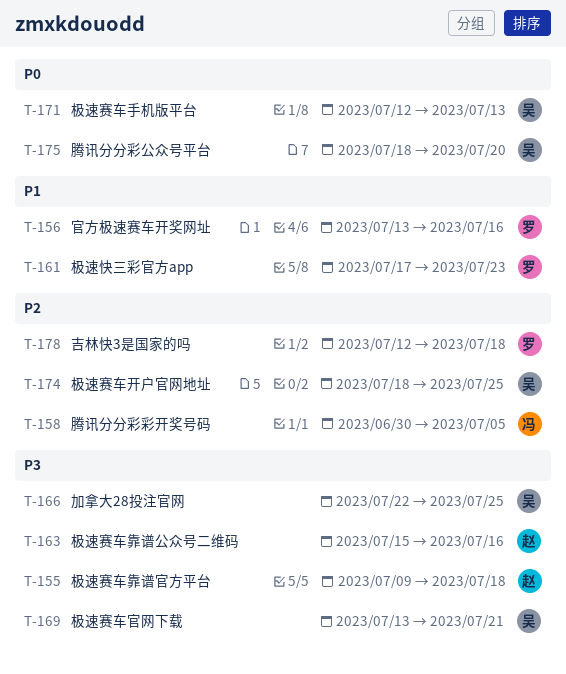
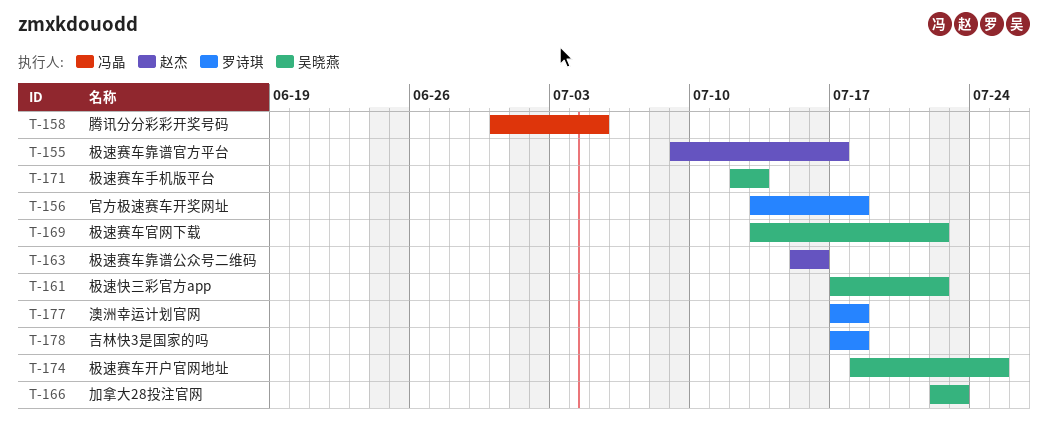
T-155, due: Jul 18 -> Jul 17
T-156, due: Jul 16 -> Jul 18
T-161, owner: 罗诗琪 -> 吴晓燕
T-161, due: Jul 23 -> Jul 22
T-166, due: Jul 25 -> Jul 23
T-169, due: Jul 21 -> Jul 22
T-175: present -> none
T-177: none -> present
T-178, start: Jul 12 -> Jul 17

